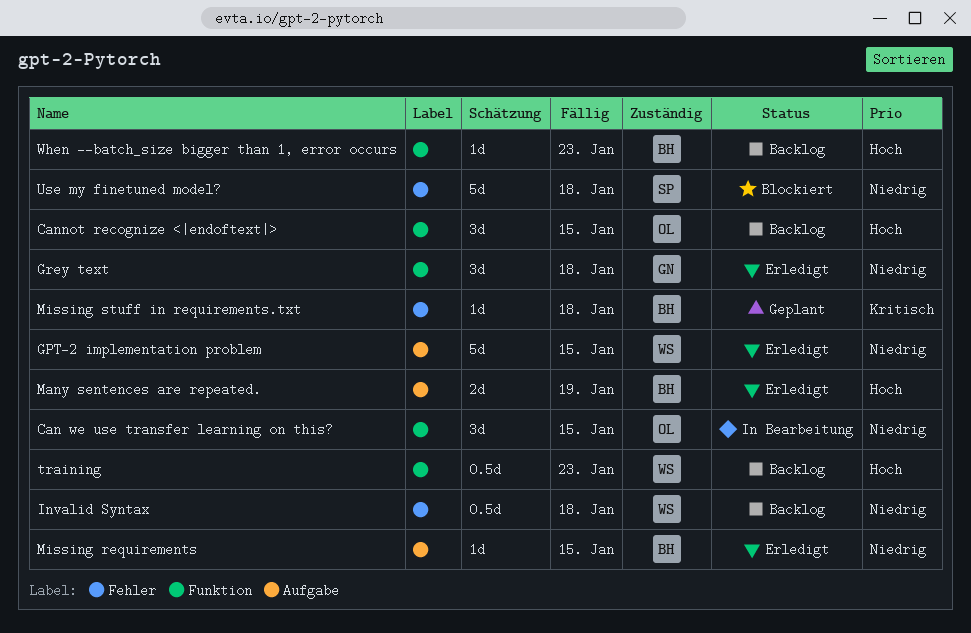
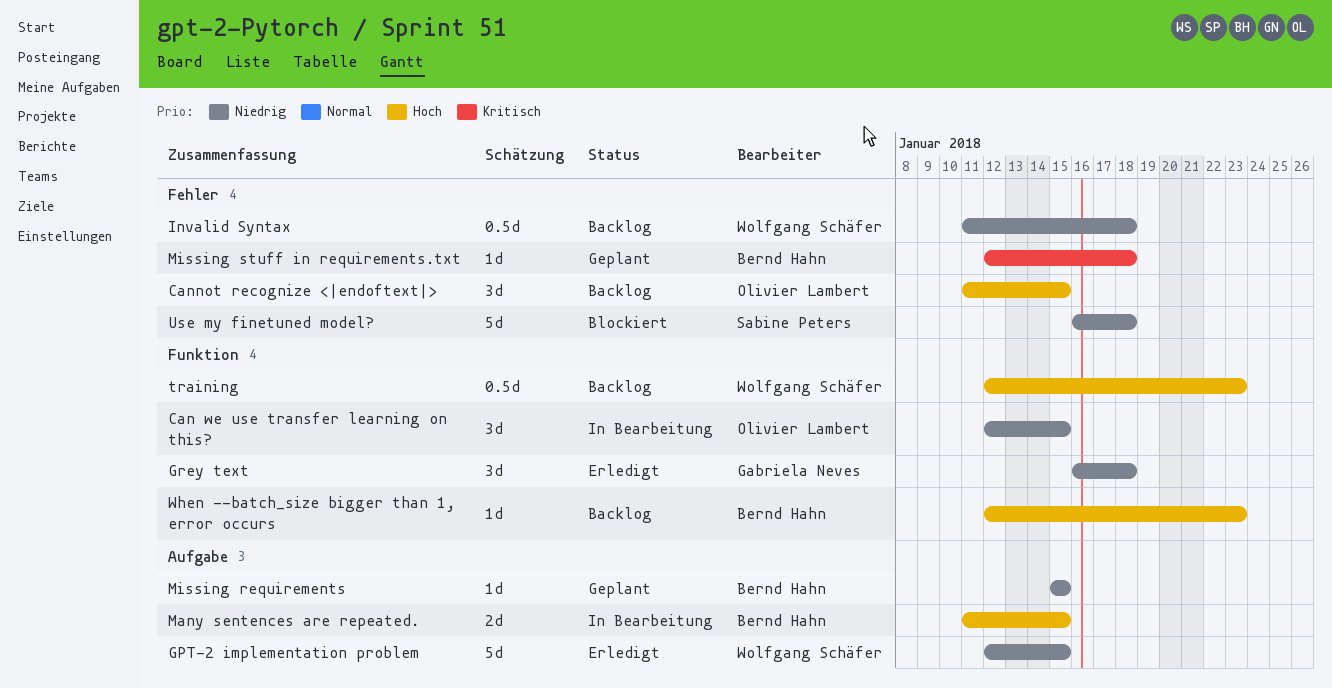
Cannot recognize <|endoftext|>, label: Funktion -> Fehler
Many sentences are repeated., status: Erledigt -> In Bearbeitung
Many sentences are repeated., due: Jan 19 -> Jan 15
Missing requirements, status: Erledigt -> Geplant

